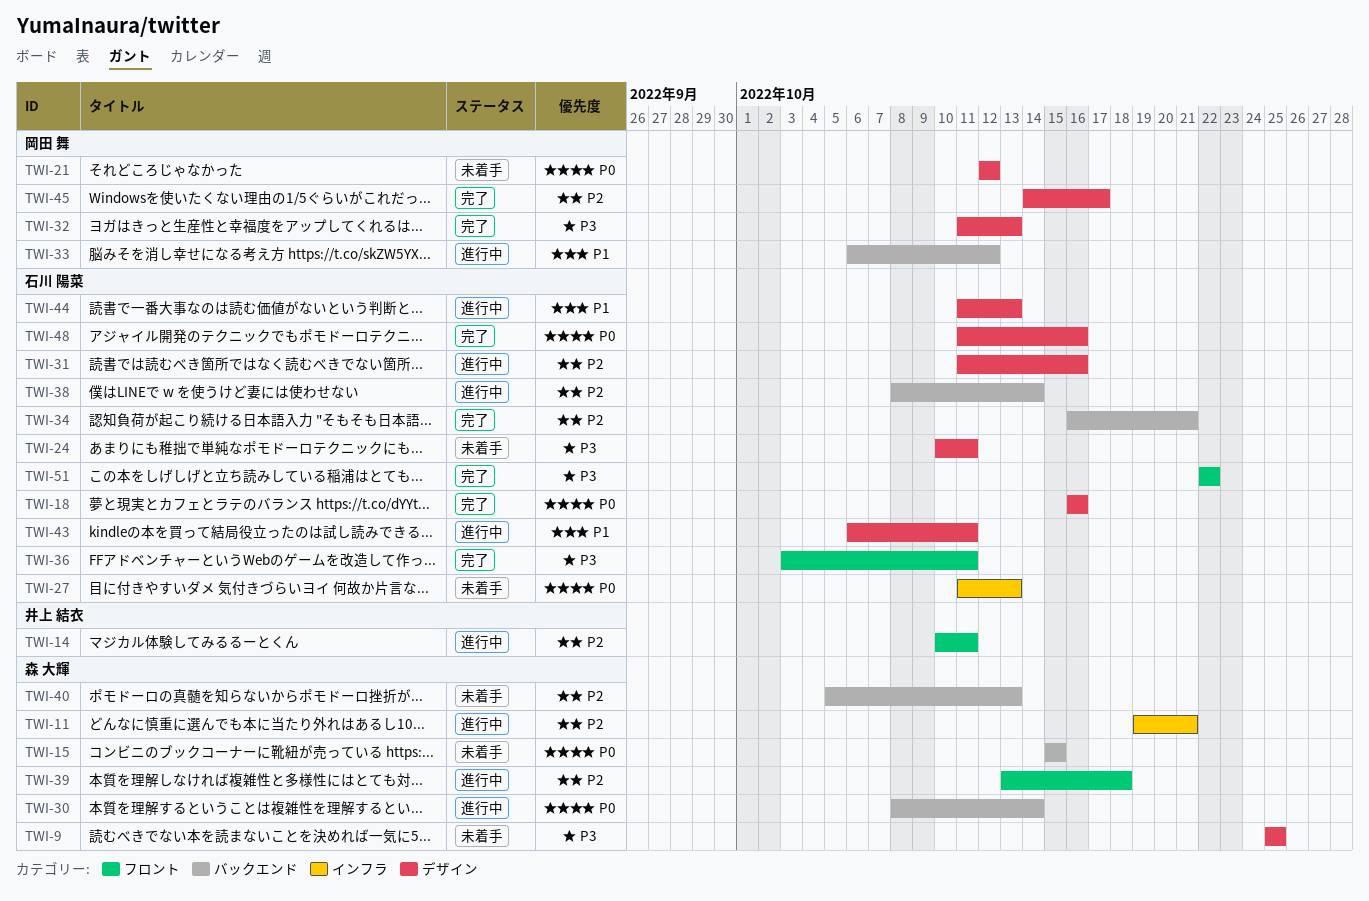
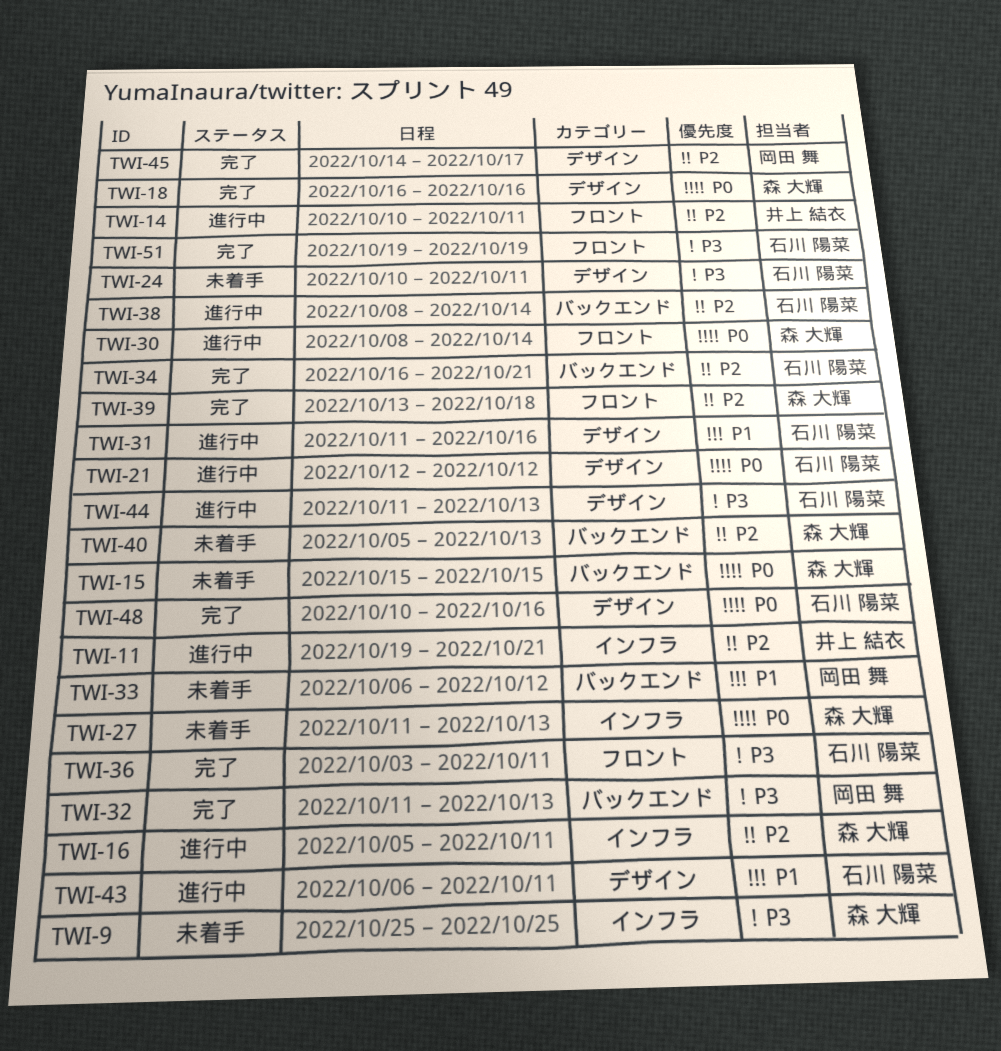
TWI-9, label: デザイン -> インフラ
TWI-11, owner: 森 大輝 -> 井上 結衣
TWI-16: none -> present
TWI-18, owner: 石川 陽菜 -> 森 大輝
TWI-21, status: 未着手 -> 進行中
TWI-21, owner: 岡田 舞 -> 石川 陽菜
TWI-27, owner: 石川 陽菜 -> 森 大輝
TWI-30, label: バックエンド -> フロント
TWI-31, priority: P2 -> P1
TWI-32, label: デザイン -> バックエンド
TWI-33, status: 進行中 -> 未着手
TWI-39, status: 進行中 -> 完了
TWI-44, priority: P1 -> P3
TWI-48, start: Oct 11 -> Oct 10
TWI-51, start: Oct 22 -> Oct 19
TWI-51, due: Oct 22 -> Oct 19

